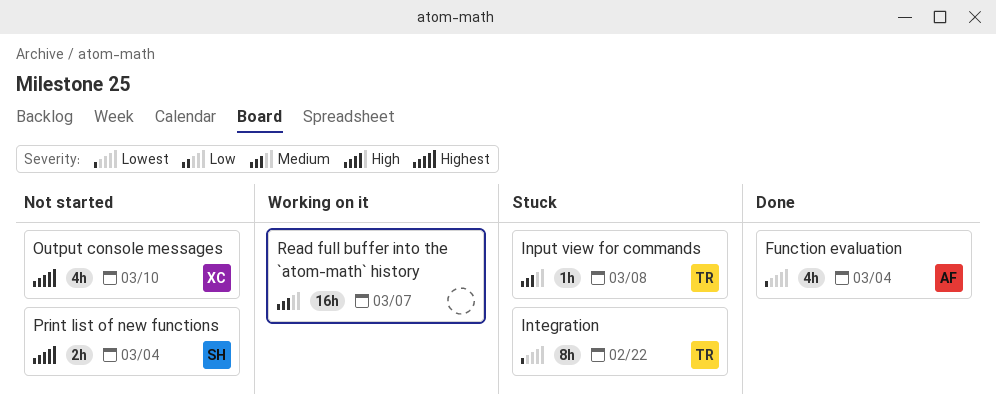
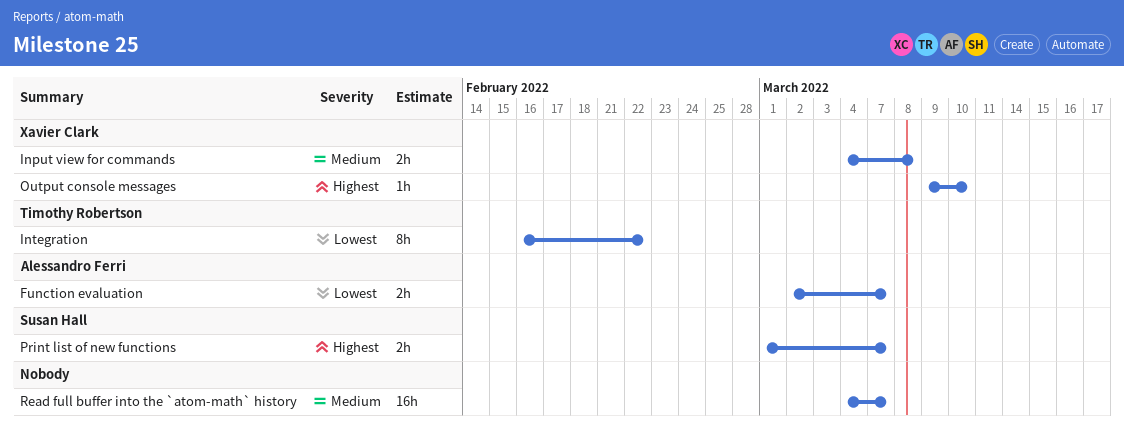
Function evaluation, estimate: 4h -> 2h
Function evaluation, due: Mar 4 -> Mar 7
Input view for commands, owner: Timothy Robertson -> Xavier Clark
Input view for commands, estimate: 1h -> 2h
Output console messages, estimate: 4h -> 1h
Print list of new functions, due: Mar 4 -> Mar 7

